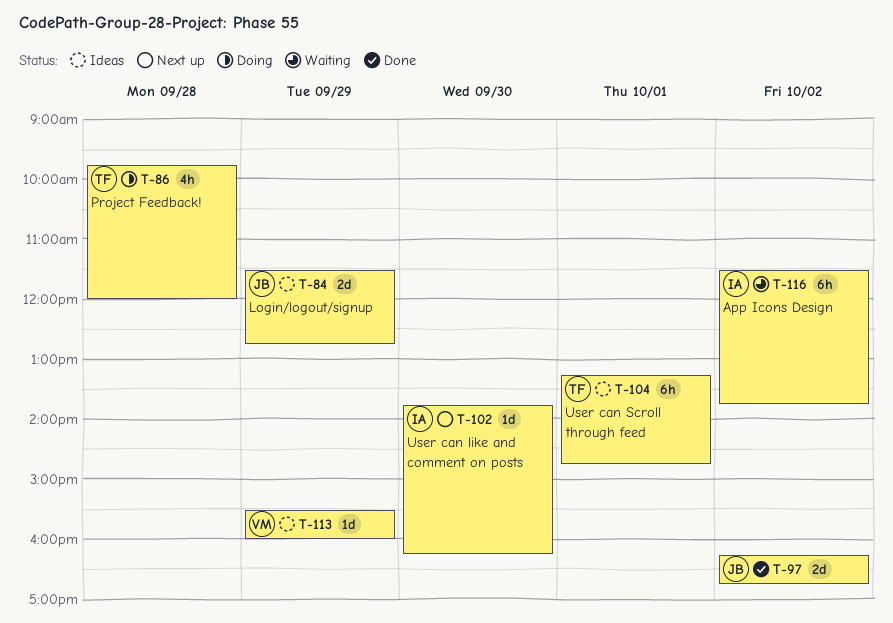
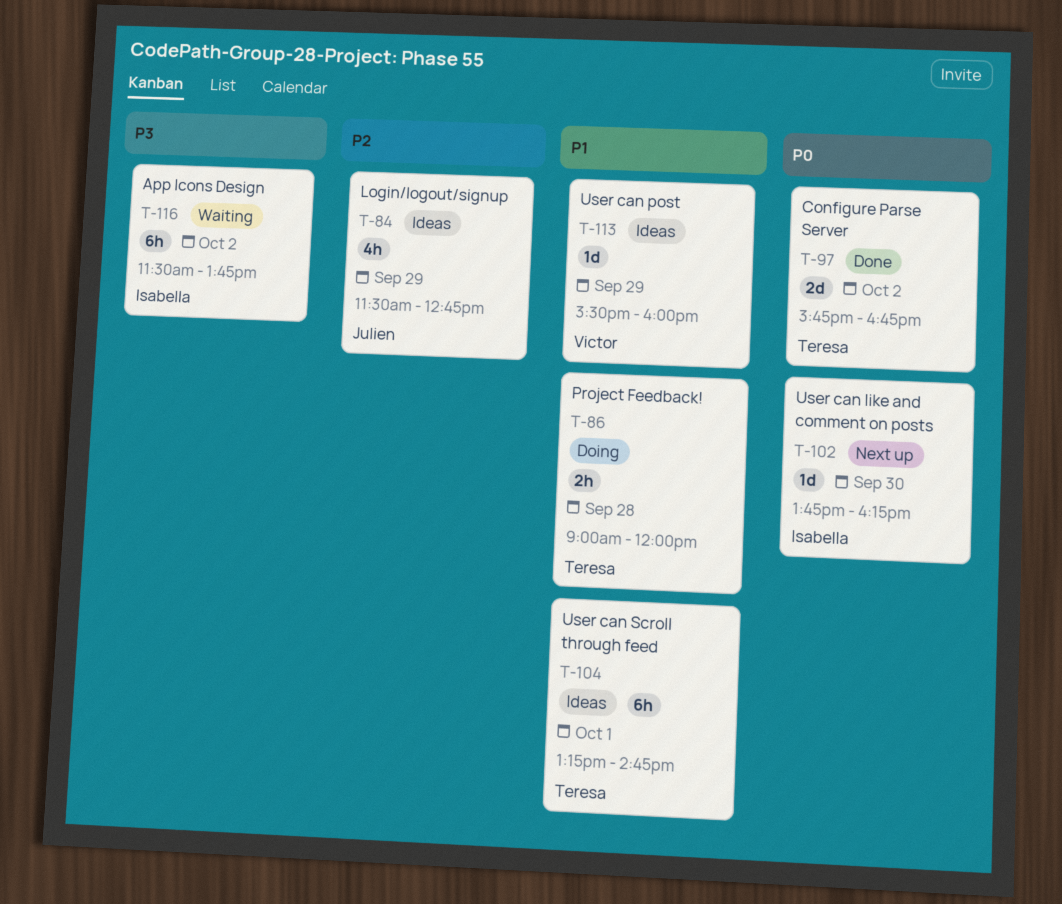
T-84, estimate: 2d -> 4h
T-86, estimate: 4h -> 2h
T-86, begins: 09:45 -> 09:00
T-97, owner: Julien -> Teresa
T-97, begins: 16:15 -> 15:45

